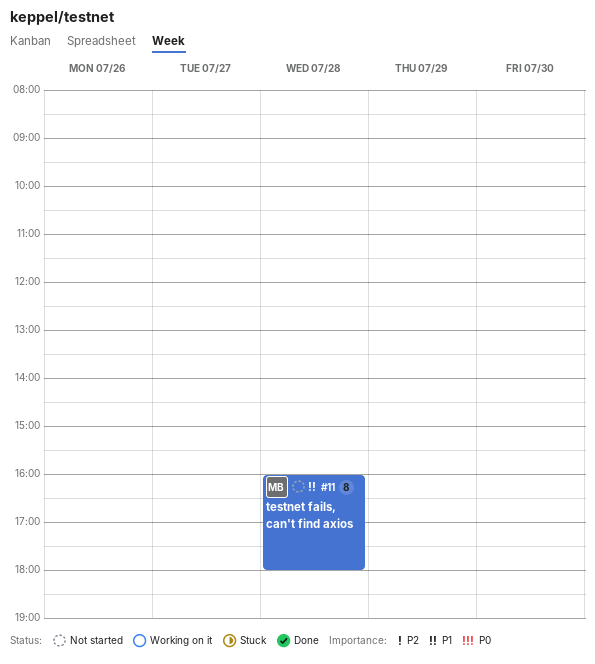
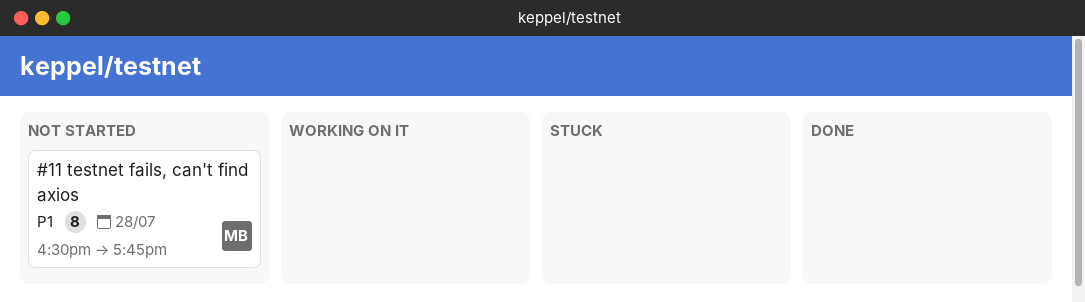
#11, begins: 16:00 -> 16:30
#11, ends: 18:00 -> 17:45

